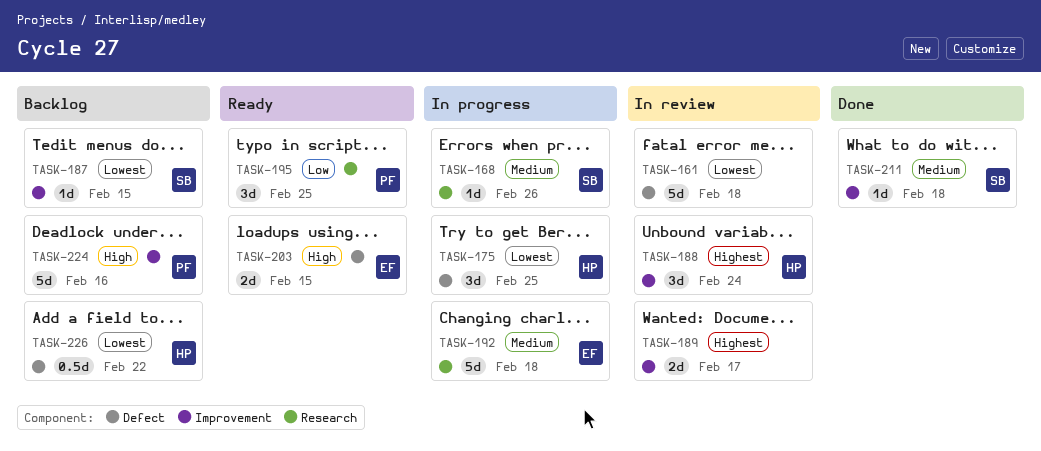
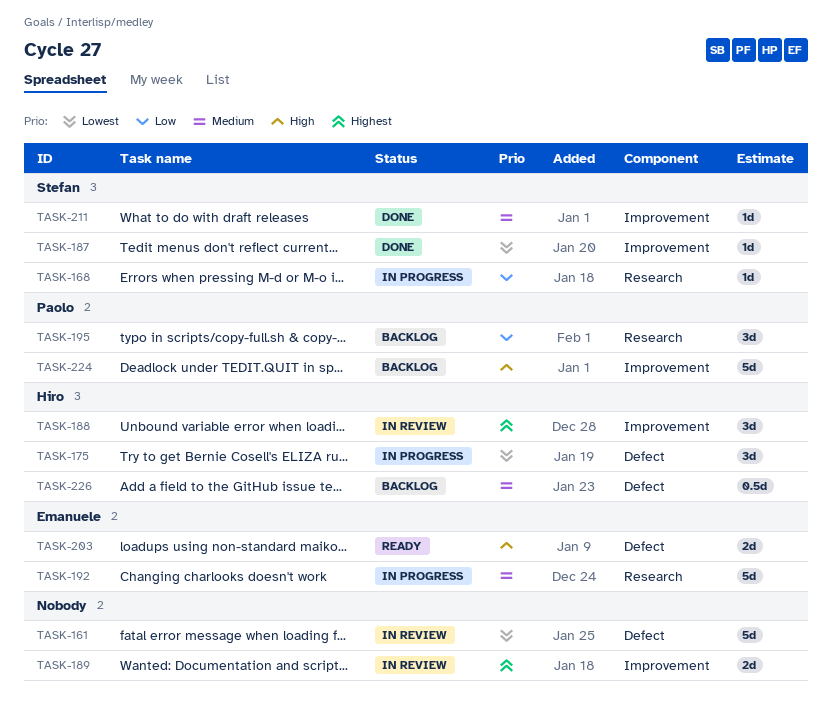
TASK-168, priority: Medium -> Low
TASK-187, status: Backlog -> Done
TASK-195, status: Ready -> Backlog
TASK-226, priority: Lowest -> Medium

